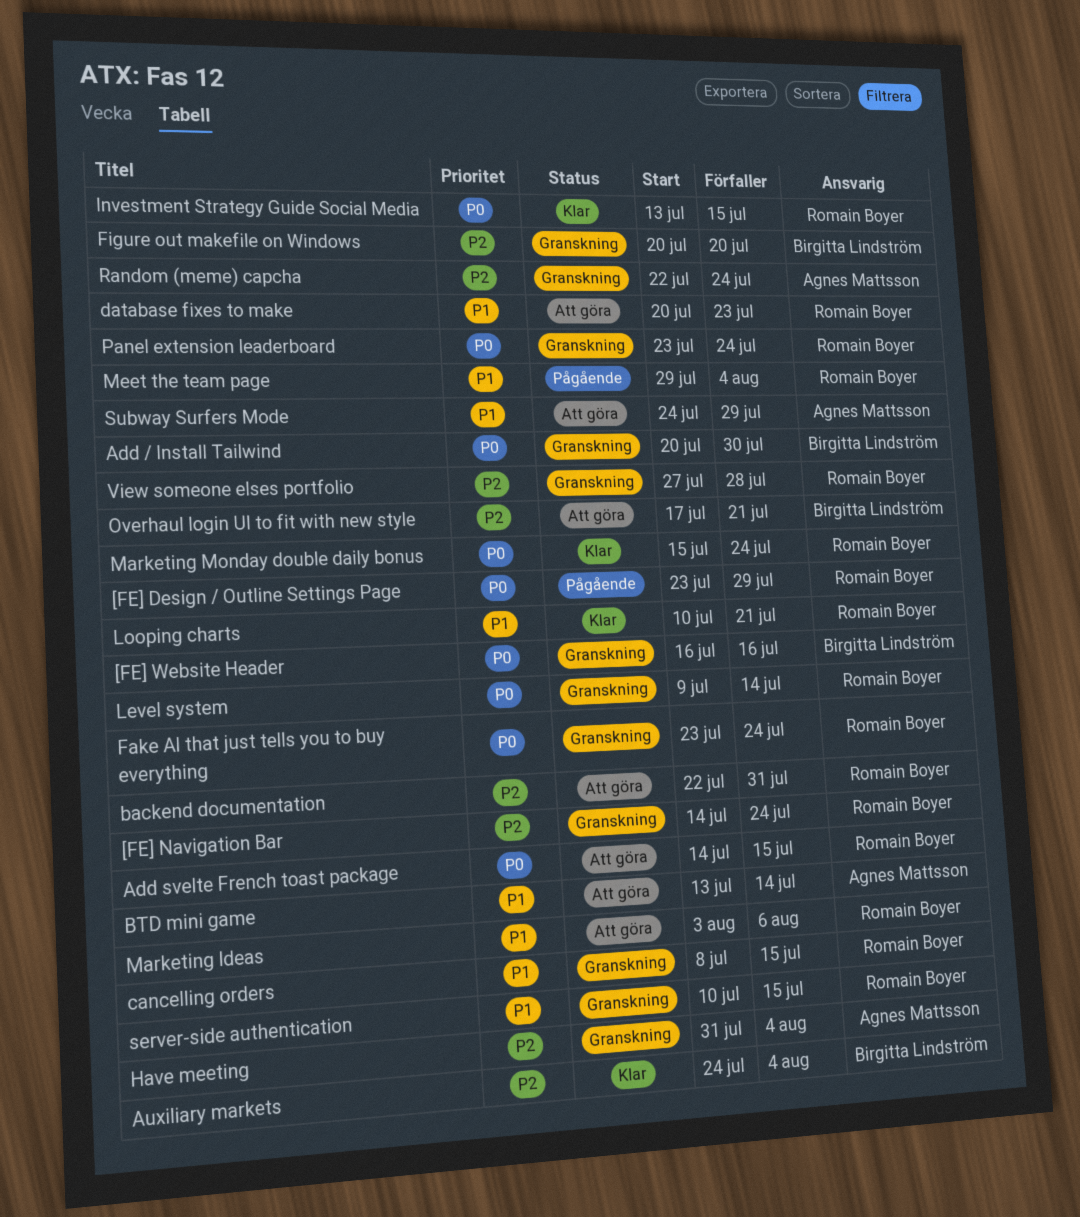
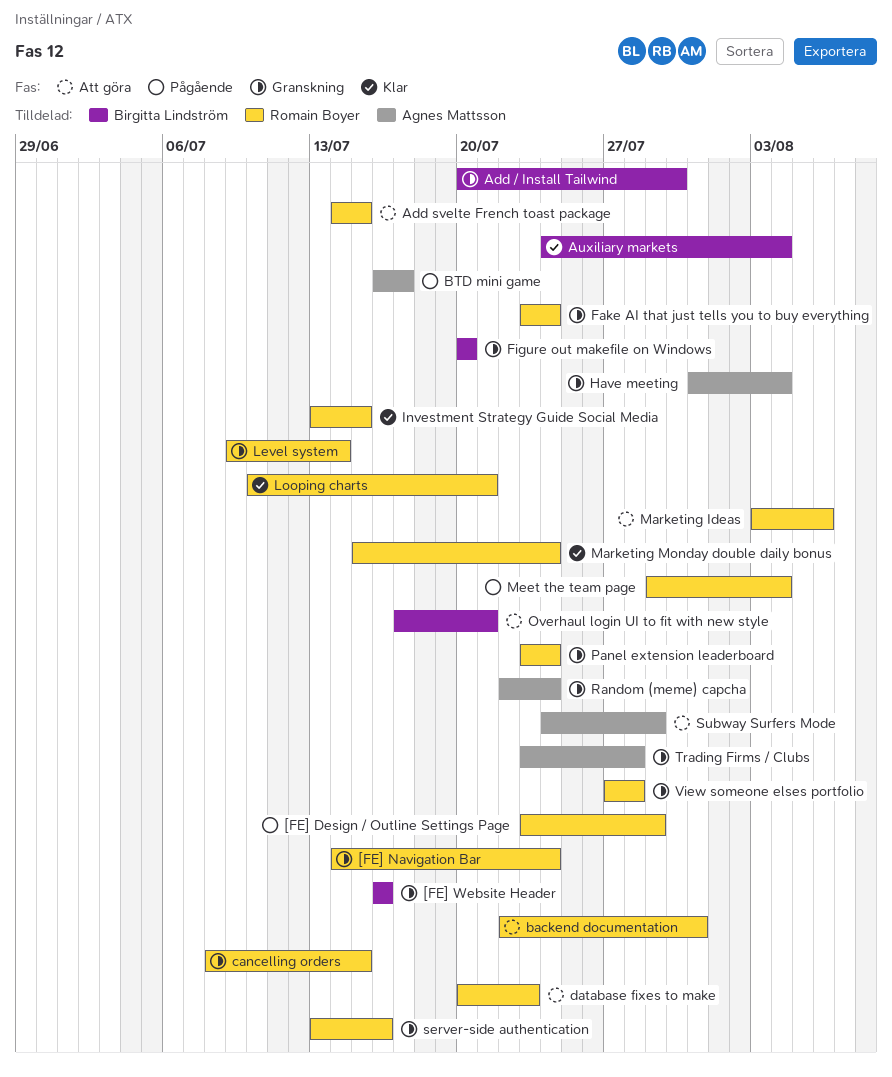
BTD mini game, status: Att göra -> Pågående
BTD mini game, start: Jul 13 -> Jul 16
BTD mini game, due: Jul 14 -> Jul 17
server-side authentication, start: Jul 10 -> Jul 13
server-side authentication, due: Jul 15 -> Jul 16
Trading Firms / Clubs: none -> present

